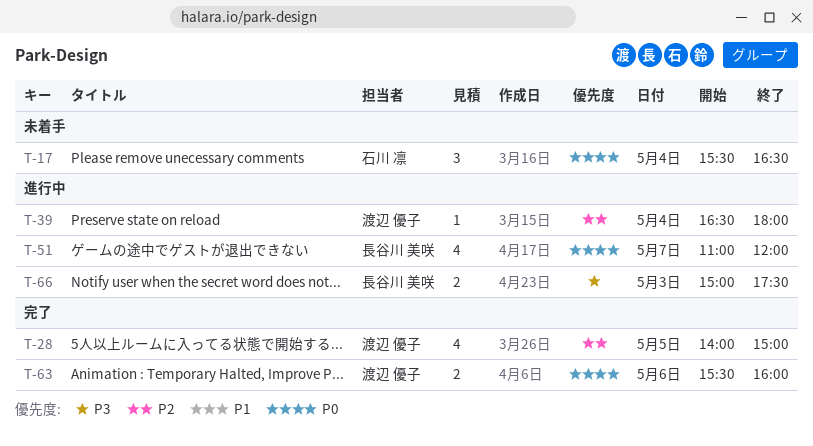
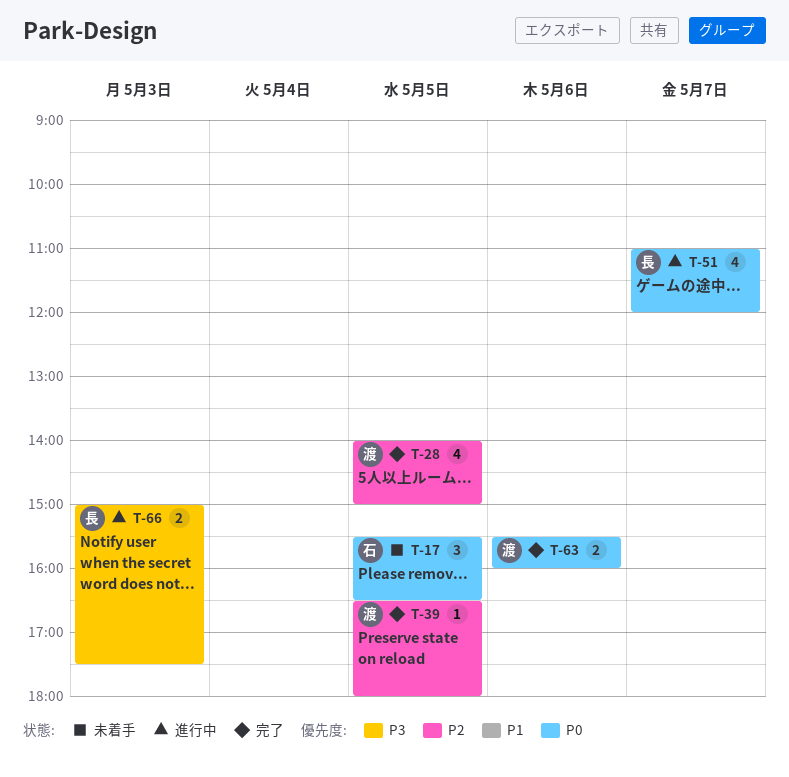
T-17, day: May 4 -> May 5
T-39, status: 進行中 -> 完了
T-39, day: May 4 -> May 5

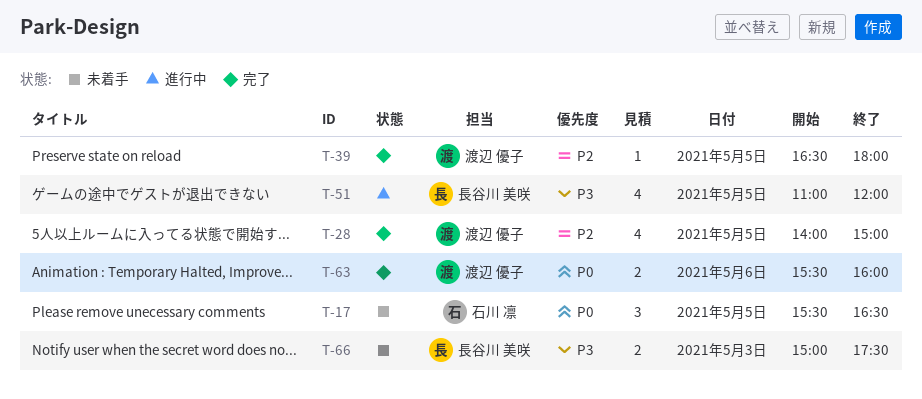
T-51, priority: P0 -> P3
T-51, day: May 7 -> May 5
T-66, status: 進行中 -> 未着手

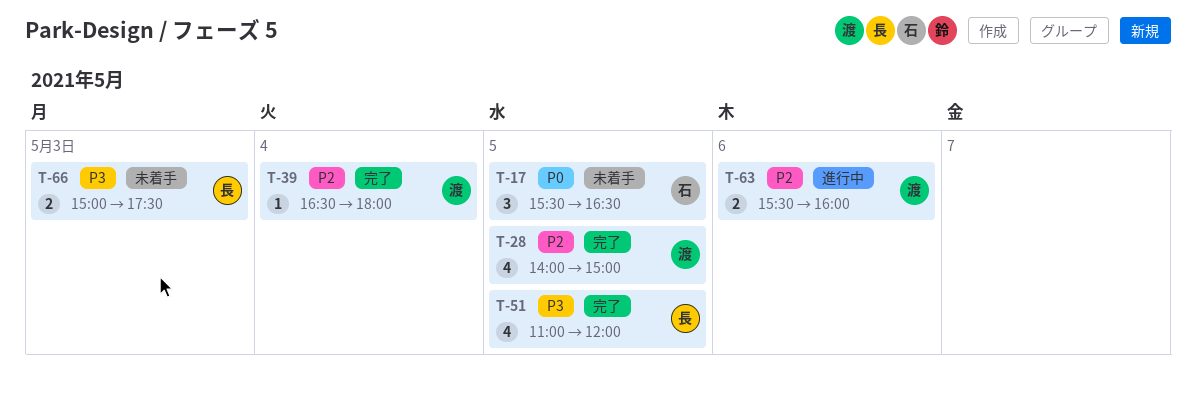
T-39, day: May 5 -> May 4
T-51, status: 進行中 -> 完了
T-63, status: 完了 -> 進行中
T-63, priority: P0 -> P2

